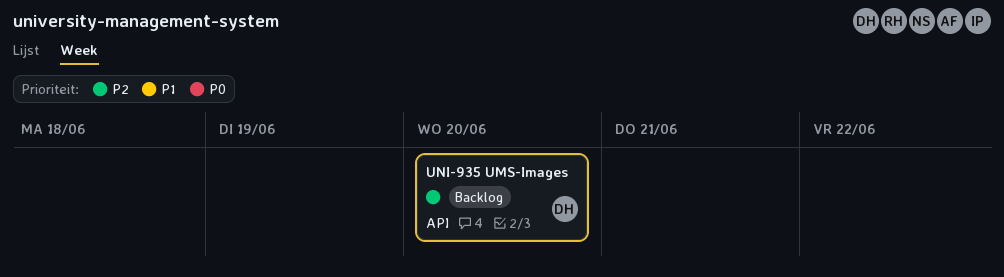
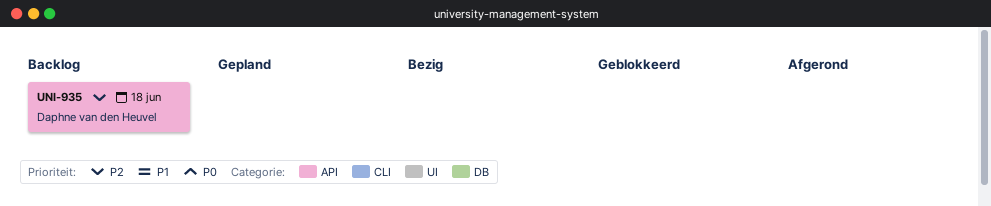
UNI-935, due: Jun 20 -> Jun 18

